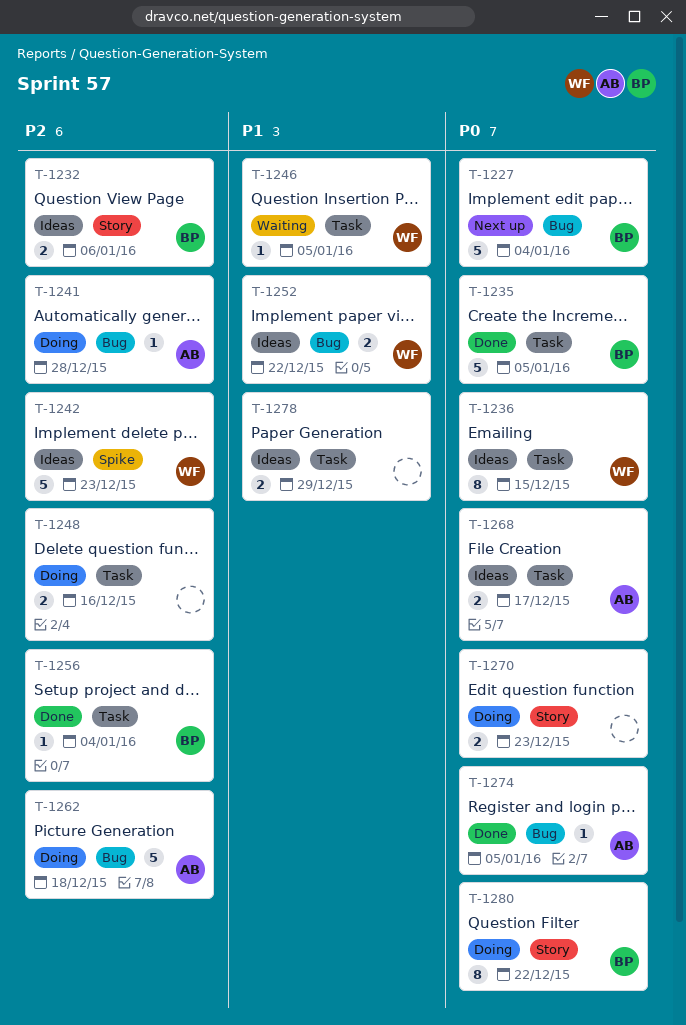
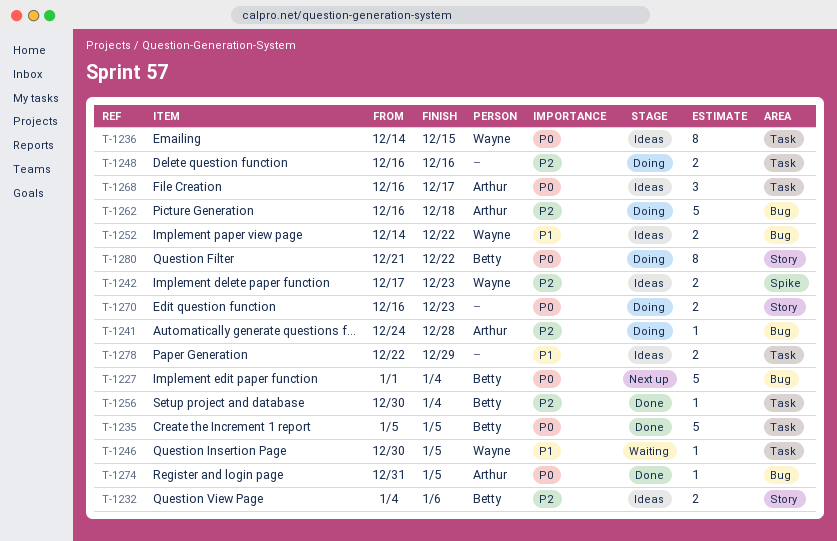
T-1242, estimate: 5 -> 2
T-1268, estimate: 2 -> 3

